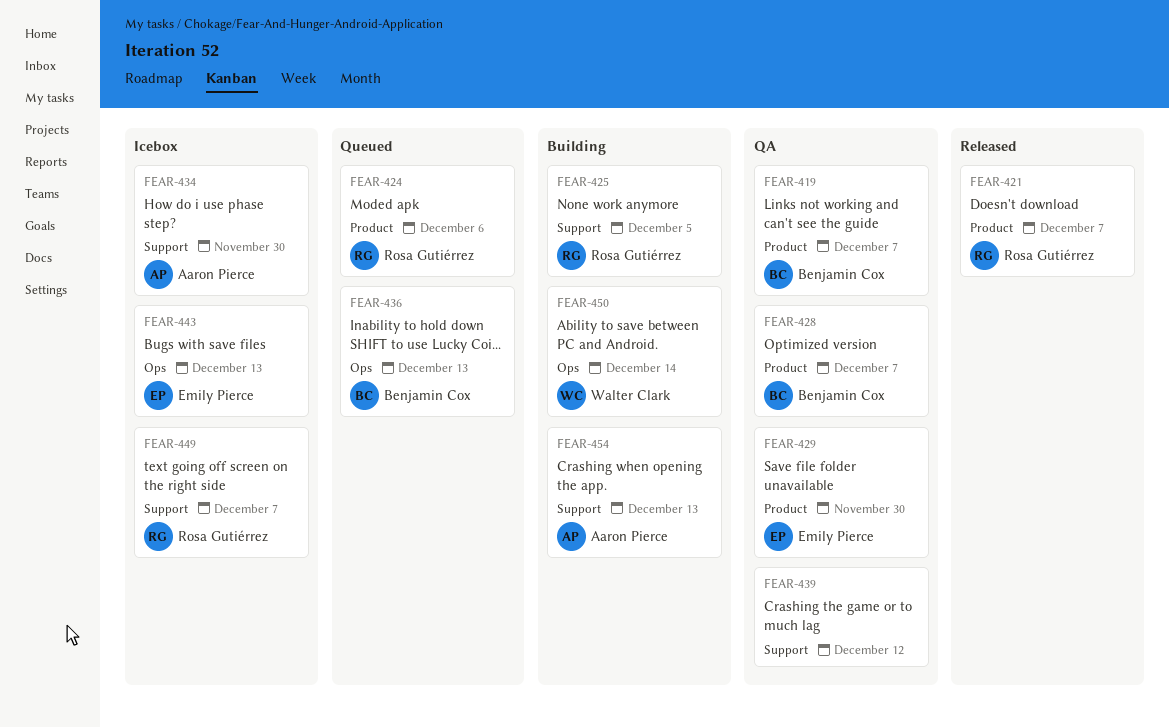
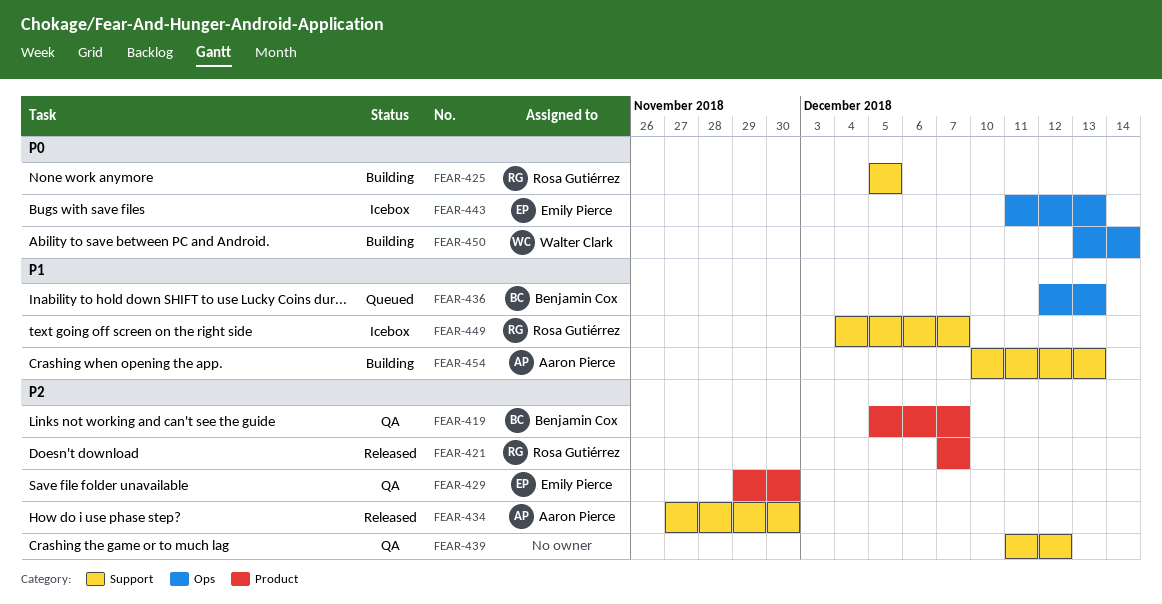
FEAR-424: present -> none
FEAR-428: present -> none
FEAR-434, status: Icebox -> Released

